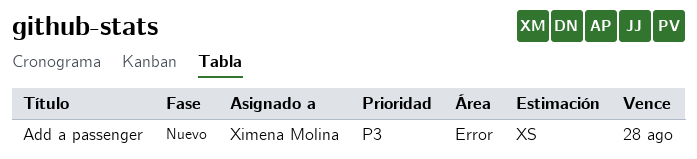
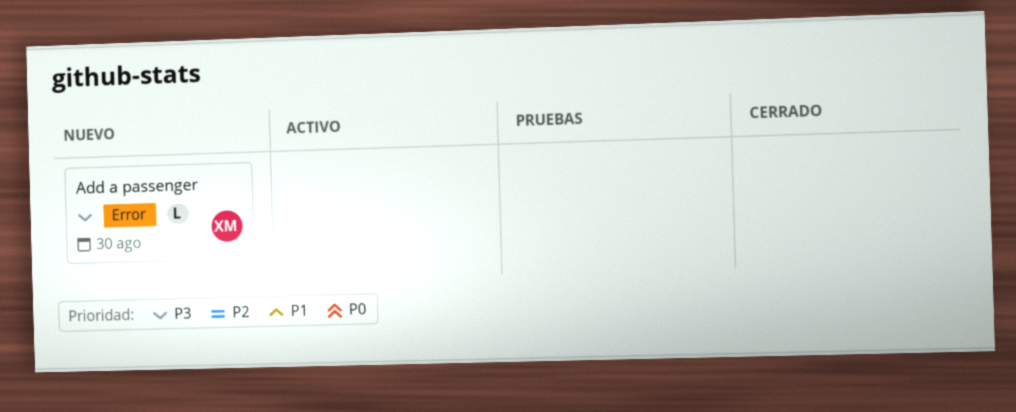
Add a passenger, estimate: XS -> L
Add a passenger, due: Aug 28 -> Aug 30

